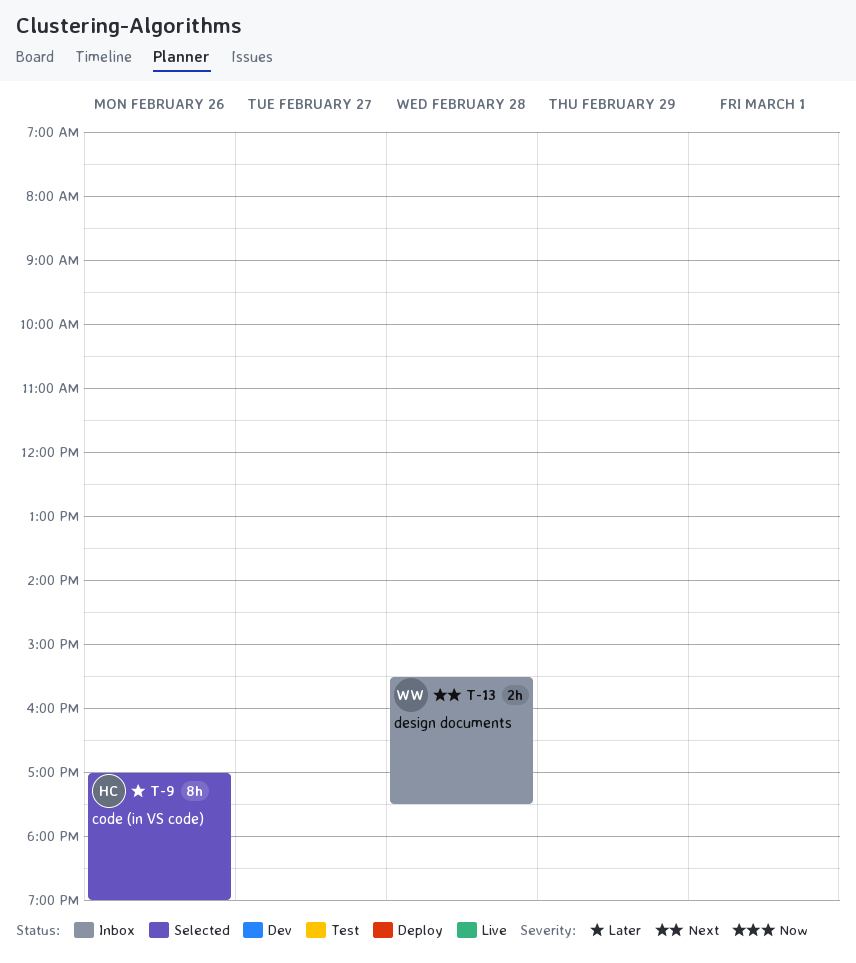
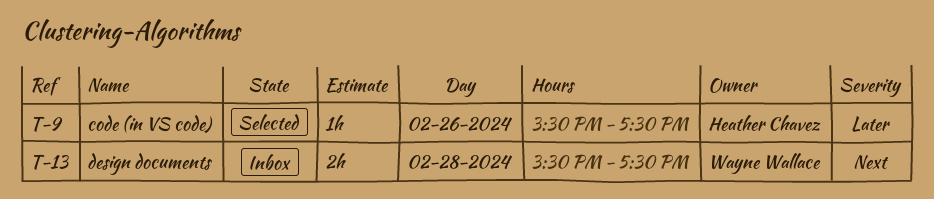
T-9, estimate: 8h -> 1h
T-9, begins: 17:00 -> 15:30
T-9, ends: 19:00 -> 17:30

